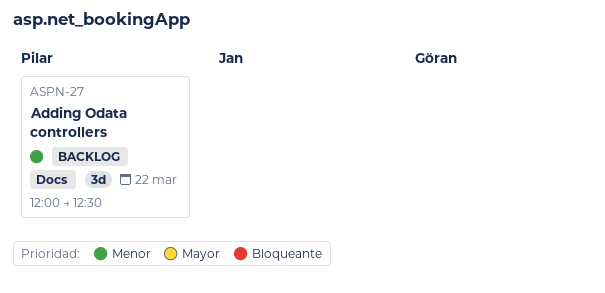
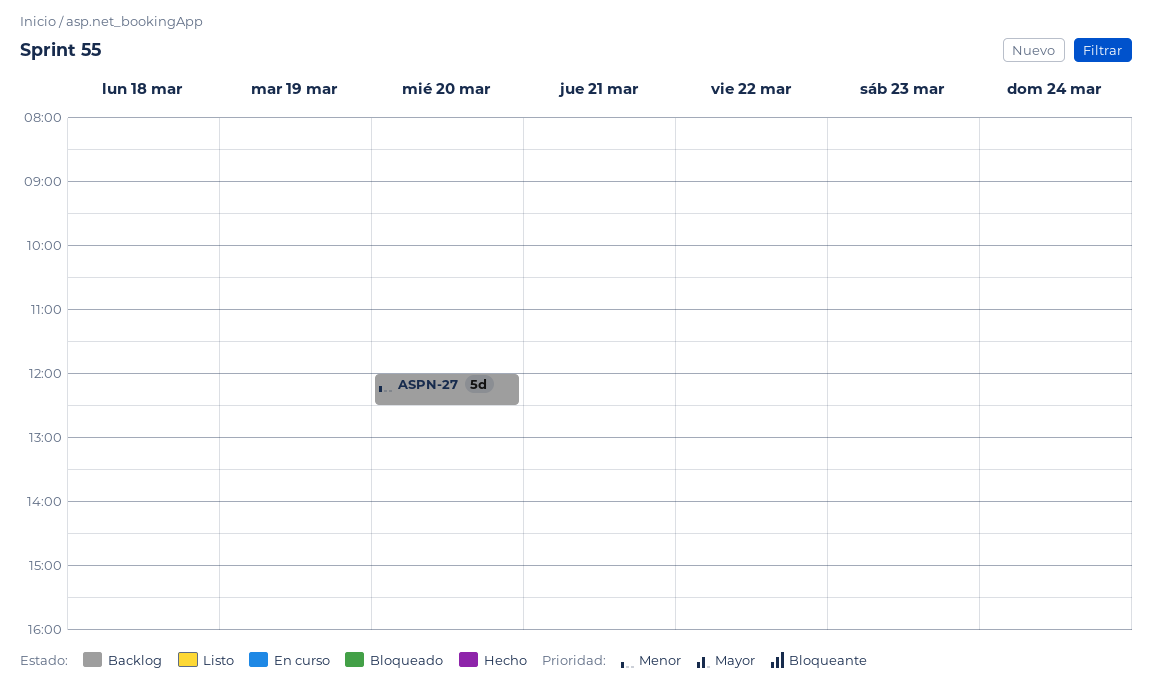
ASPN-27, estimate: 3d -> 5d
ASPN-27, day: Mar 22 -> Mar 20

